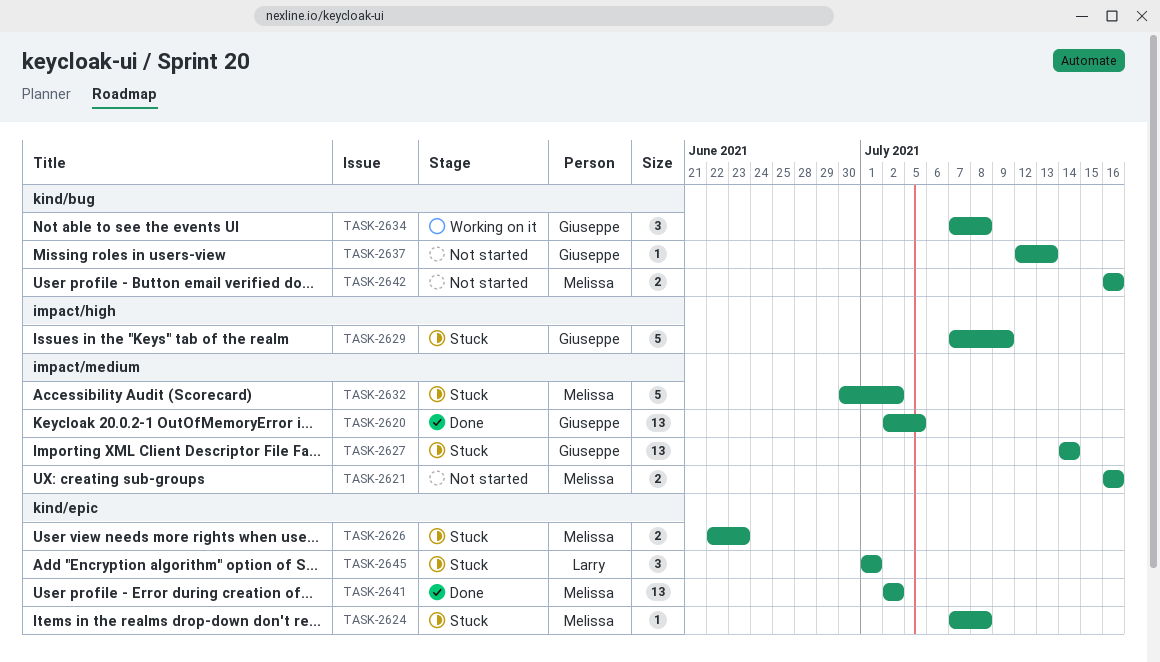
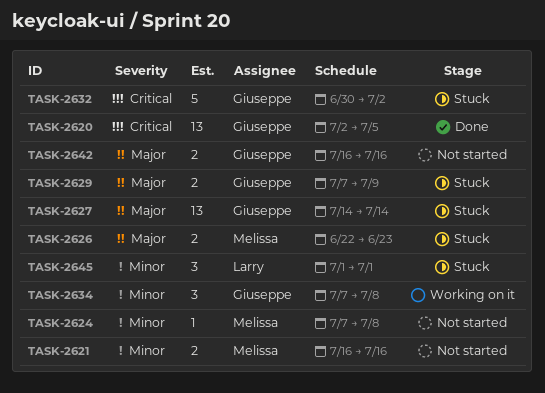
TASK-2624, status: Stuck -> Not started
TASK-2629, estimate: 5 -> 2
TASK-2632, owner: Melissa -> Giuseppe
TASK-2637: present -> none
TASK-2641: present -> none
TASK-2642, owner: Melissa -> Giuseppe

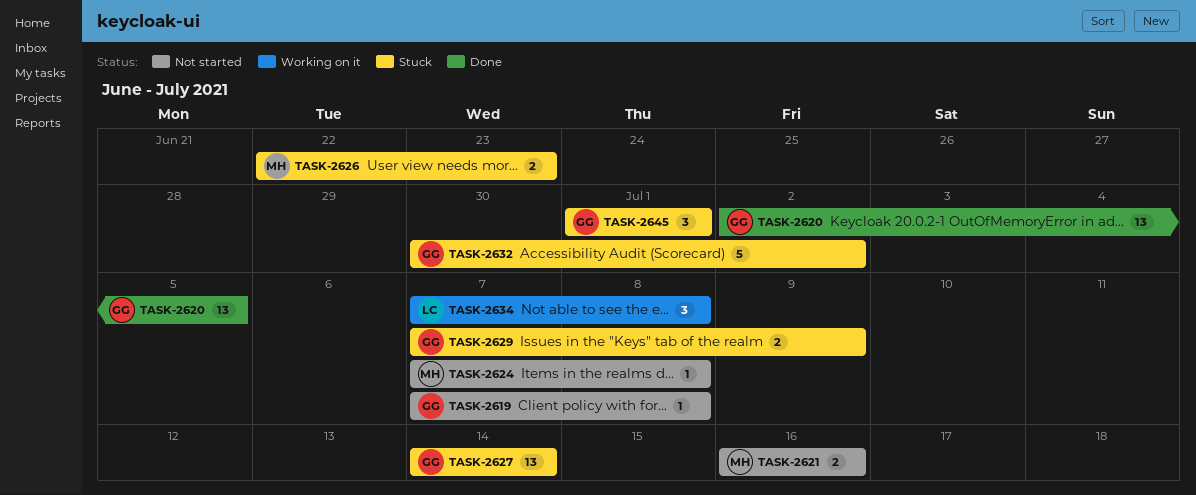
TASK-2619: none -> present
TASK-2634, owner: Giuseppe -> Larry
TASK-2642: present -> none
TASK-2645, owner: Larry -> Giuseppe

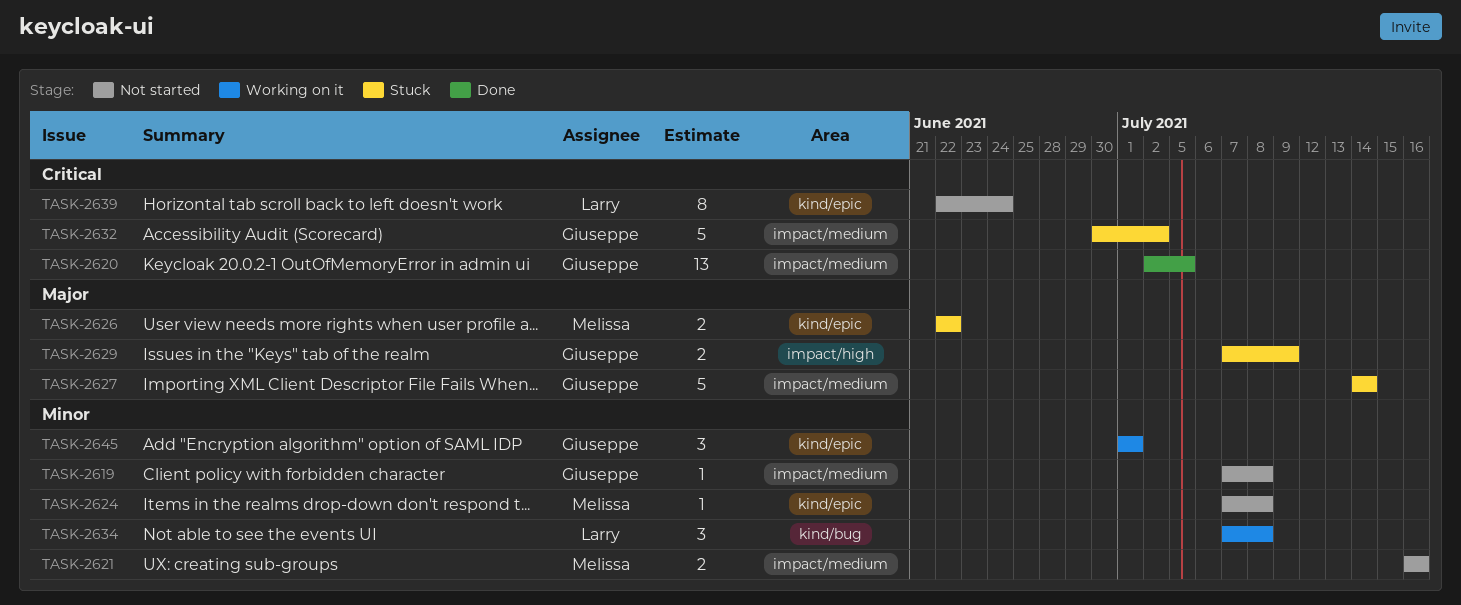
TASK-2626, due: Jun 23 -> Jun 22
TASK-2627, estimate: 13 -> 5
TASK-2639: none -> present
TASK-2645, status: Stuck -> Working on it

